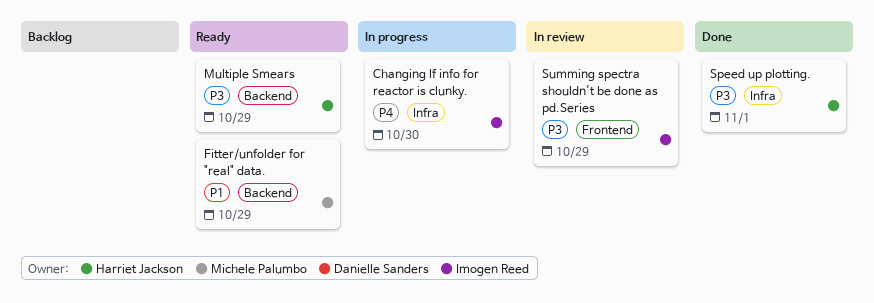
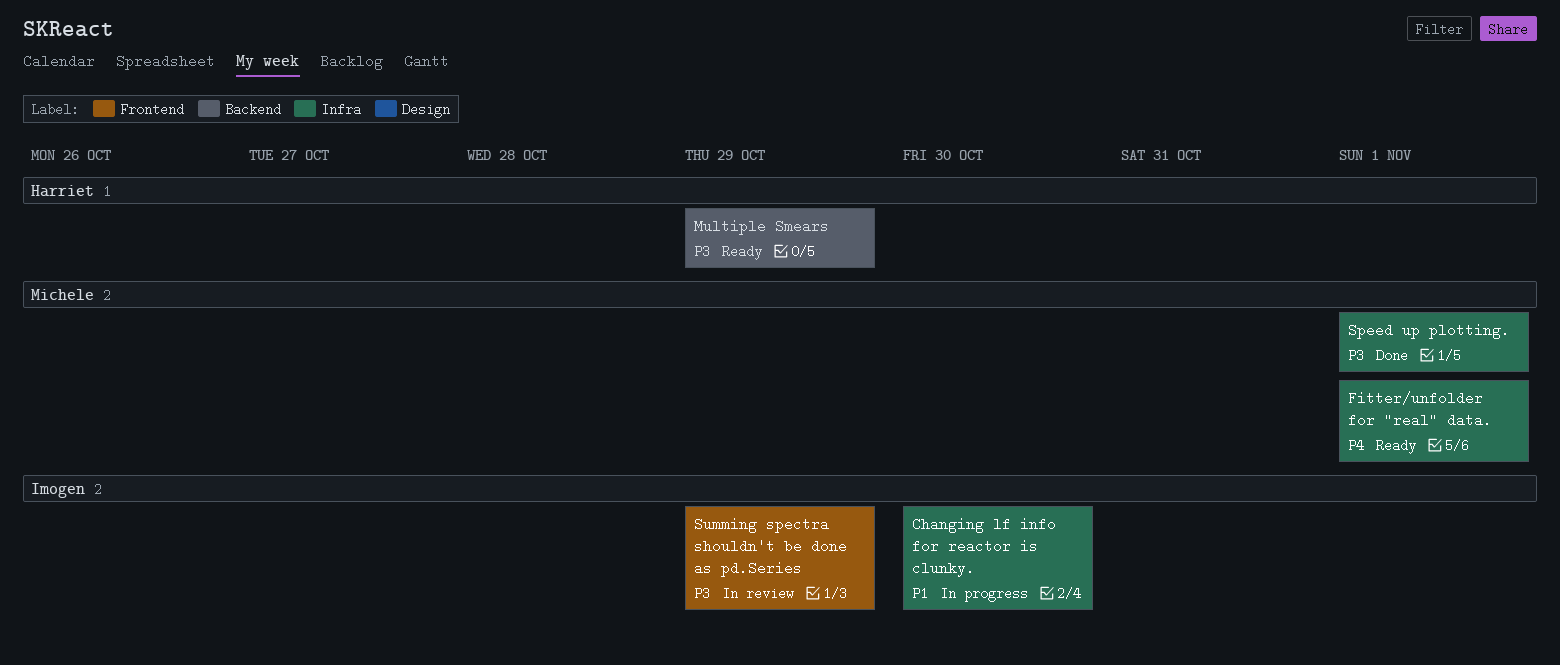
Changing lf info for reactor is clunky., priority: P4 -> P1
Fitter/unfolder for "real" data., priority: P1 -> P4
Fitter/unfolder for "real" data., label: Backend -> Infra
Fitter/unfolder for "real" data., due: Oct 29 -> Nov 1
Speed up plotting., owner: Harriet Jackson -> Michele Palumbo

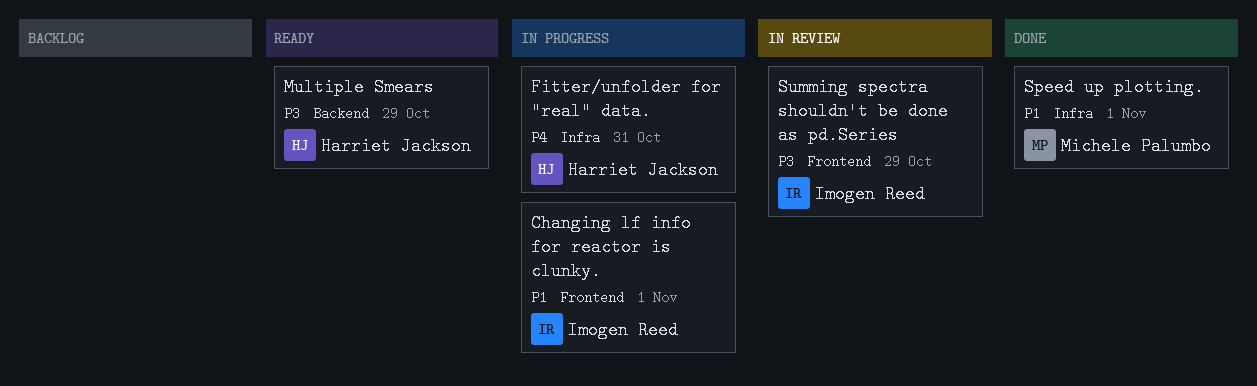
Changing lf info for reactor is clunky., label: Infra -> Frontend
Changing lf info for reactor is clunky., due: Oct 30 -> Nov 1
Fitter/unfolder for "real" data., status: Ready -> In progress
Fitter/unfolder for "real" data., owner: Michele Palumbo -> Harriet Jackson
Fitter/unfolder for "real" data., due: Nov 1 -> Oct 31
Speed up plotting., priority: P3 -> P1

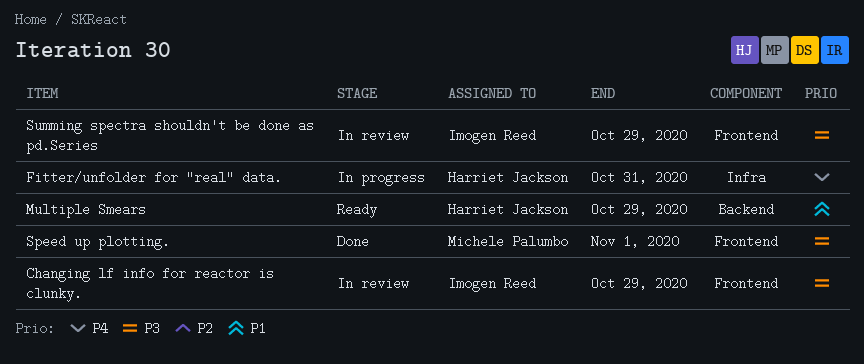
Changing lf info for reactor is clunky., status: In progress -> In review
Changing lf info for reactor is clunky., priority: P1 -> P3
Changing lf info for reactor is clunky., due: Nov 1 -> Oct 29
Multiple Smears, priority: P3 -> P1
Speed up plotting., priority: P1 -> P3
Speed up plotting., label: Infra -> Frontend

